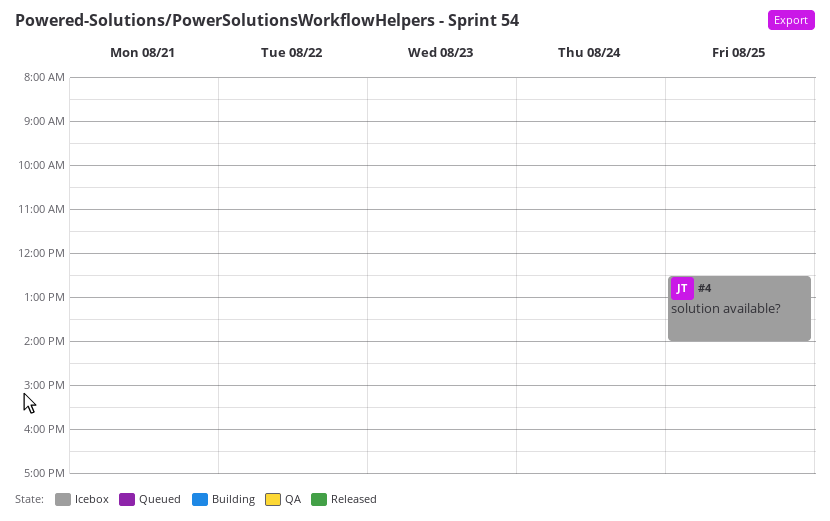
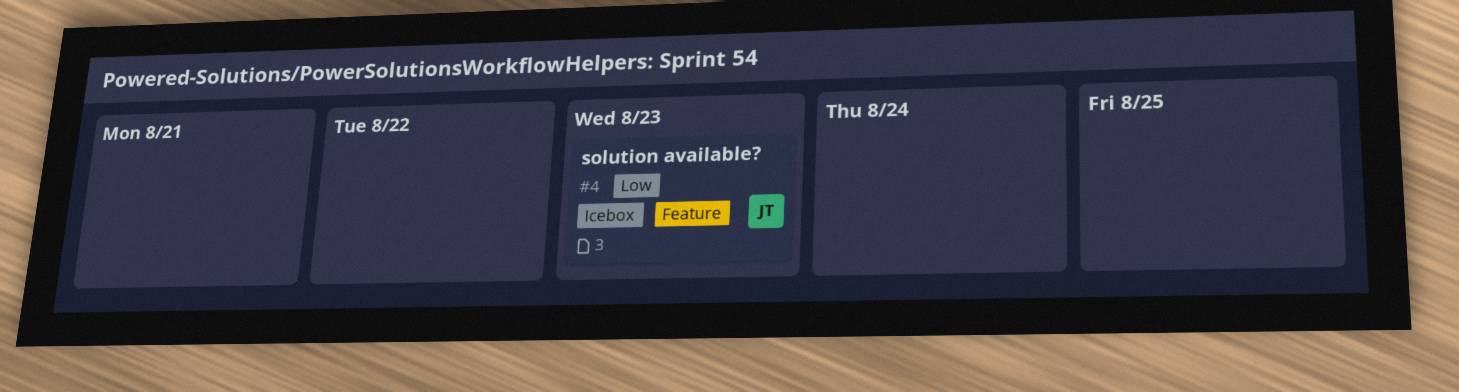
#4, day: Aug 25 -> Aug 23

